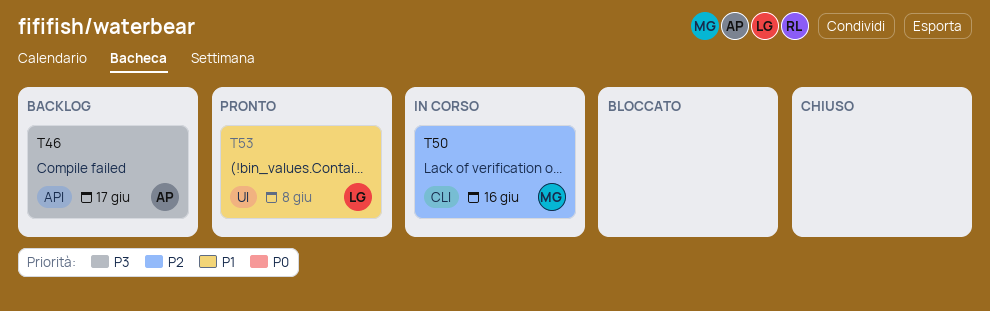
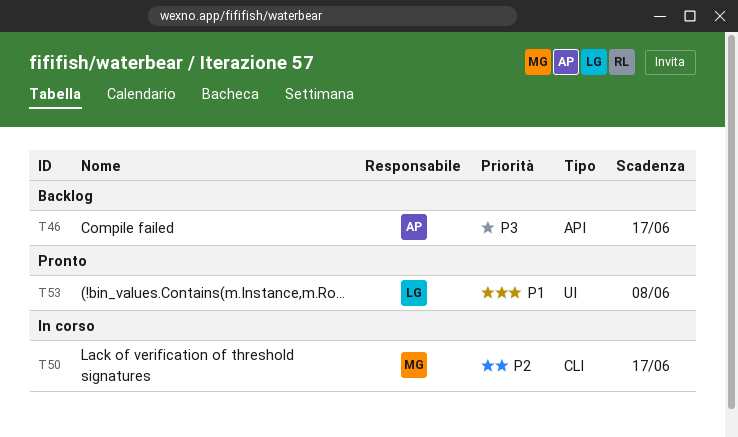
T50, due: Jun 16 -> Jun 17

